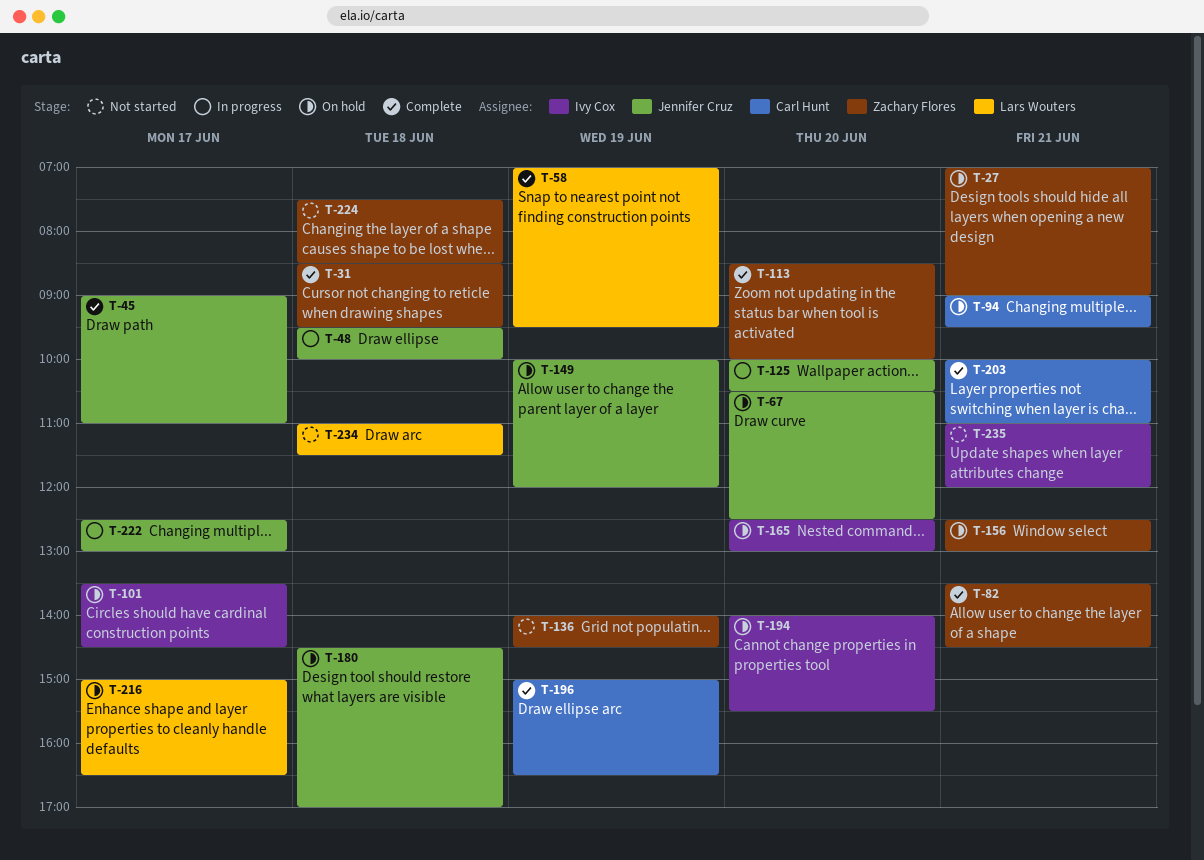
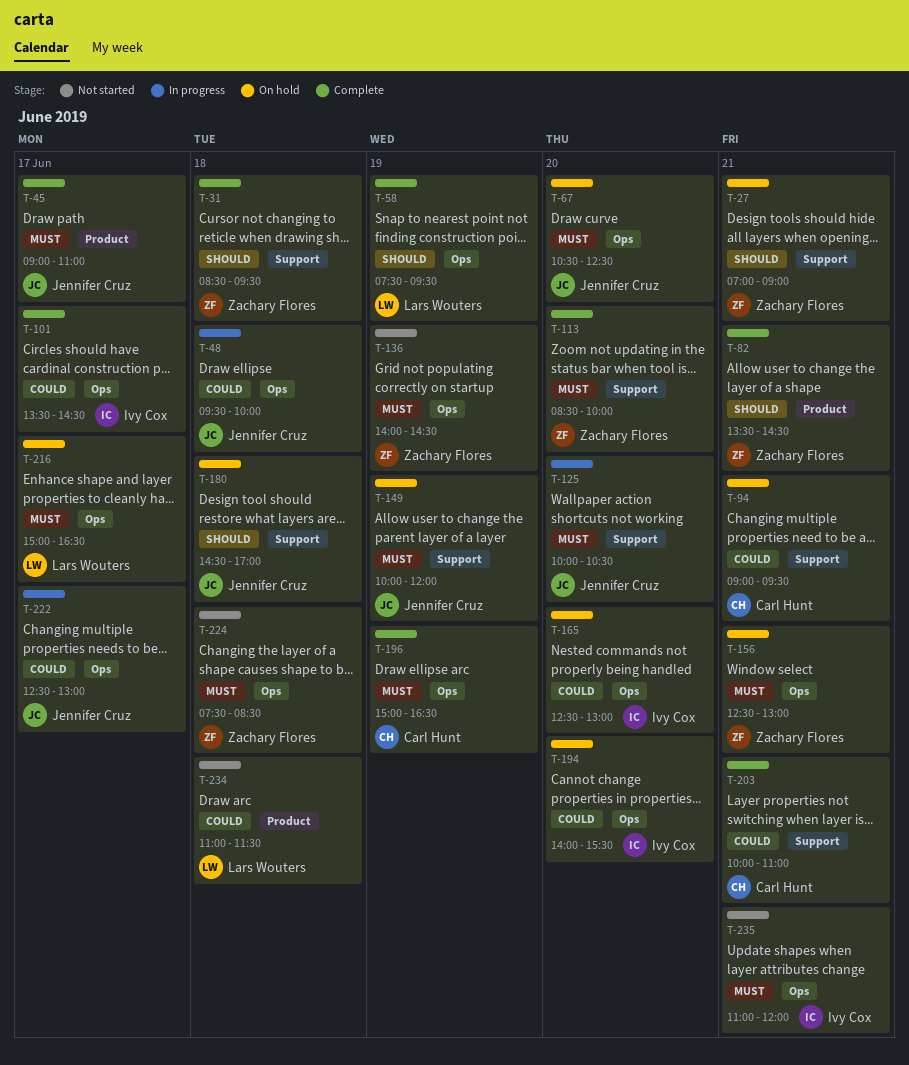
T-58, begins: 07:00 -> 07:30
T-101, status: On hold -> Complete

